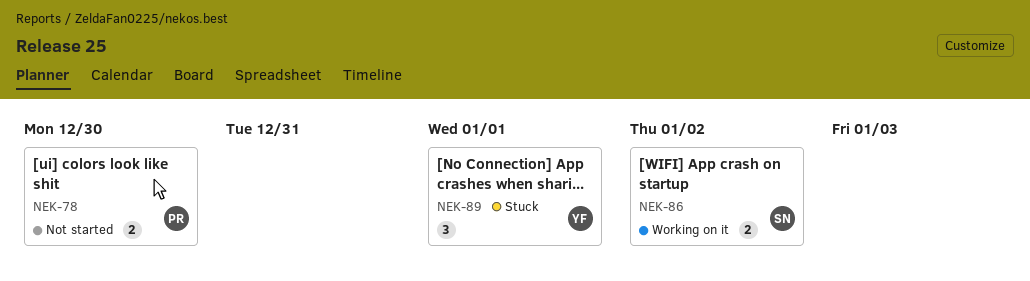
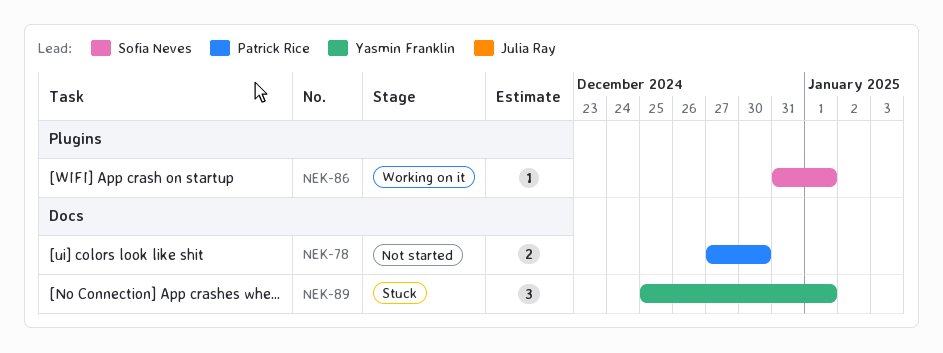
NEK-86, estimate: 2 -> 1
NEK-86, due: Jan 2 -> Jan 1

